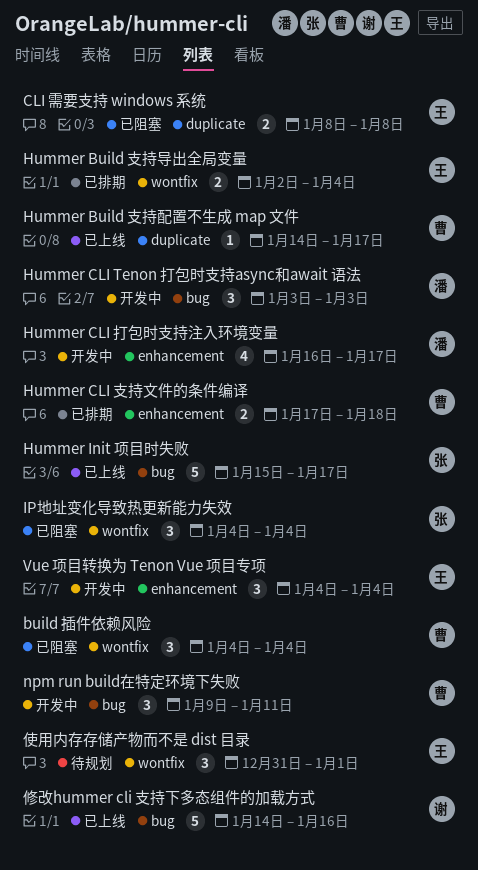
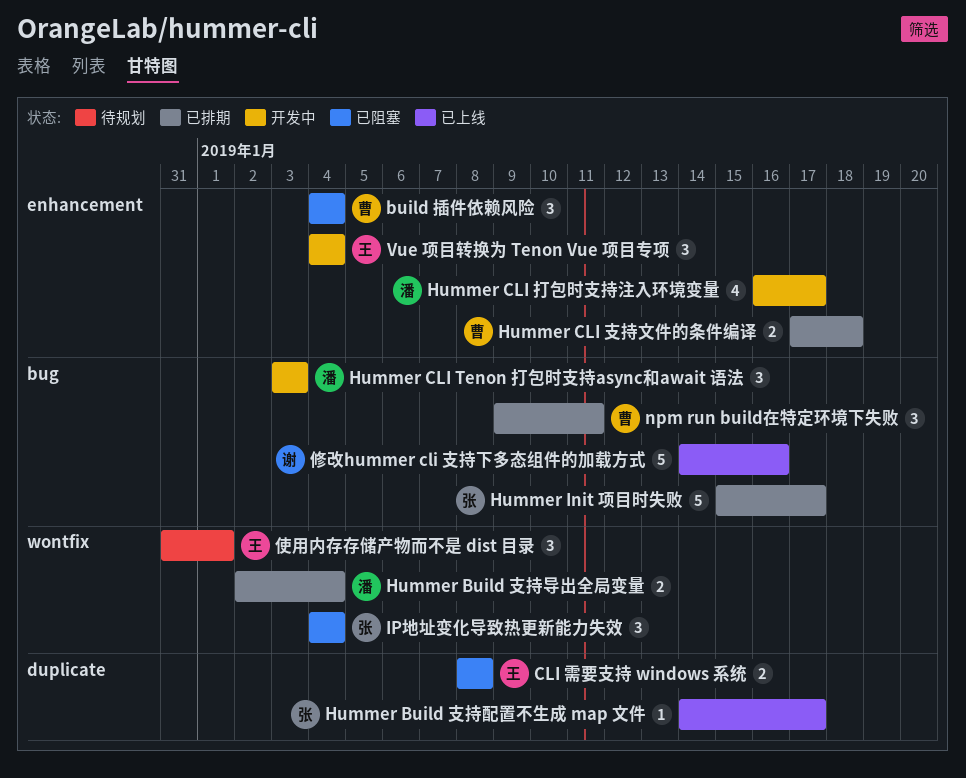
build 插件依赖风险, label: wontfix -> enhancement
Hummer Build 支持导出全局变量, owner: 王 -> 潘
Hummer Build 支持配置不生成 map 文件, owner: 曹 -> 张
Hummer Init 项目时失败, status: 已上线 -> 已排期
npm run build在特定环境下失败, status: 开发中 -> 已排期

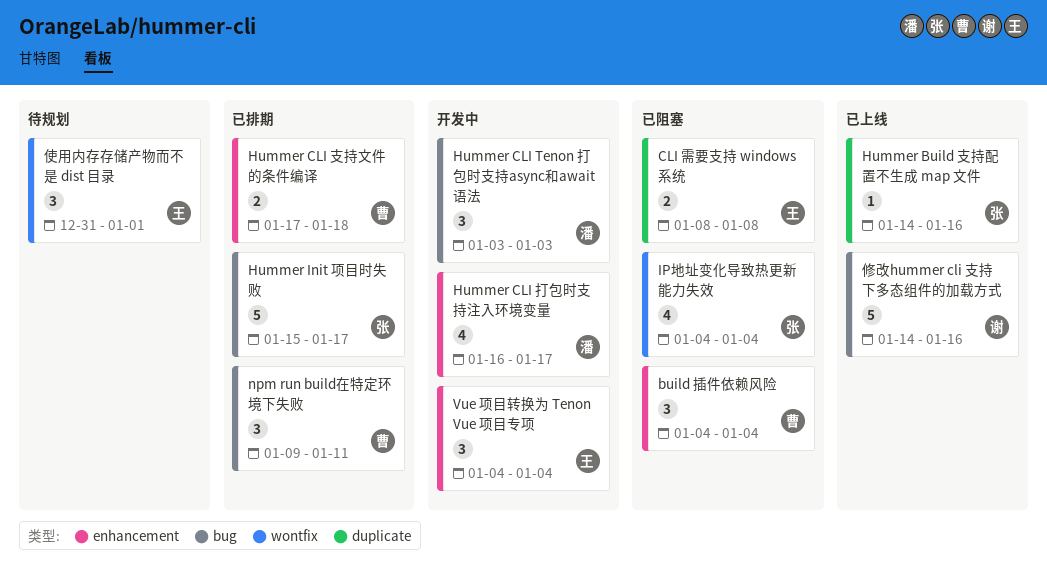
Hummer Build 支持导出全局变量: present -> none
Hummer Build 支持配置不生成 map 文件, due: Jan 17 -> Jan 16
IP地址变化导致热更新能力失效, estimate: 3 -> 4

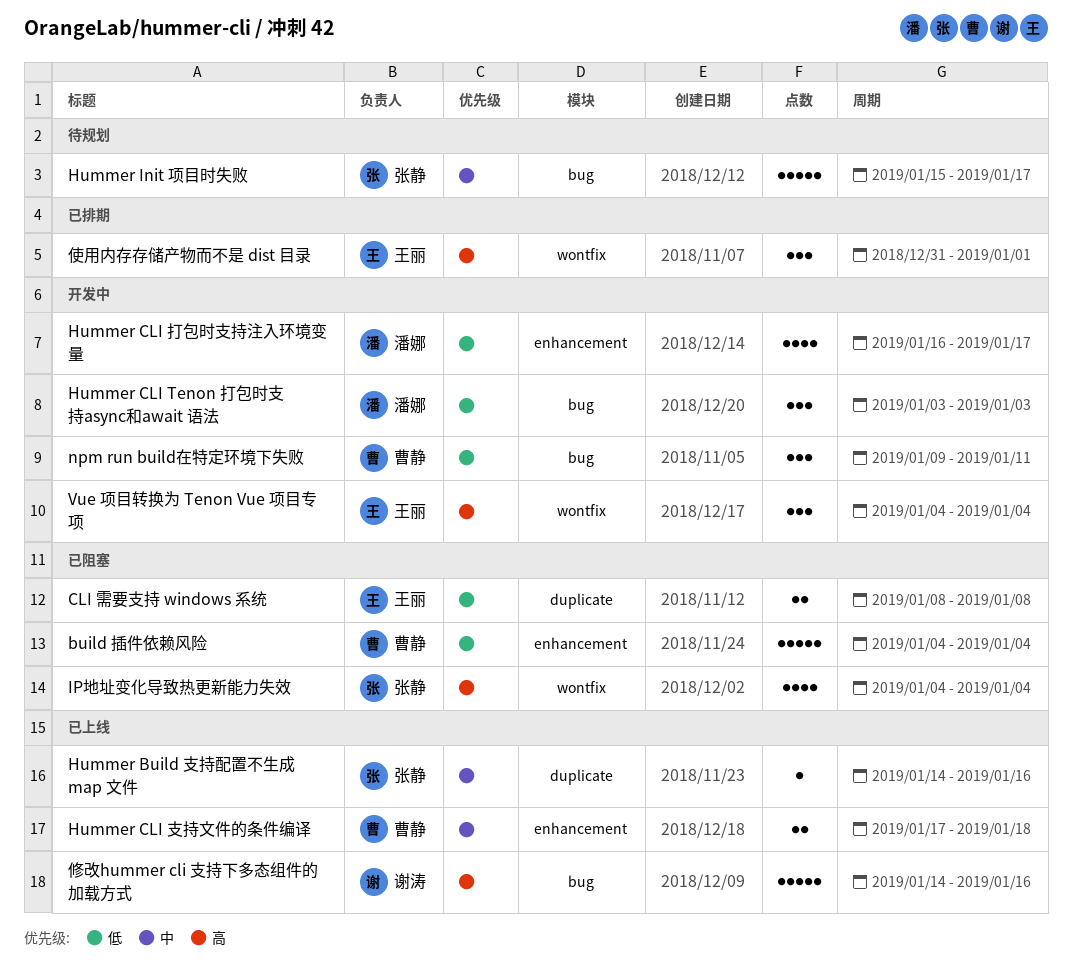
build 插件依赖风险, estimate: 3 -> 5
Hummer CLI 支持文件的条件编译, status: 已排期 -> 已上线
Hummer Init 项目时失败, status: 已排期 -> 待规划
npm run build在特定环境下失败, status: 已排期 -> 开发中
Vue 项目转换为 Tenon Vue 项目专项, label: enhancement -> wontfix
使用内存存储产物而不是 dist 目录, status: 待规划 -> 已排期

